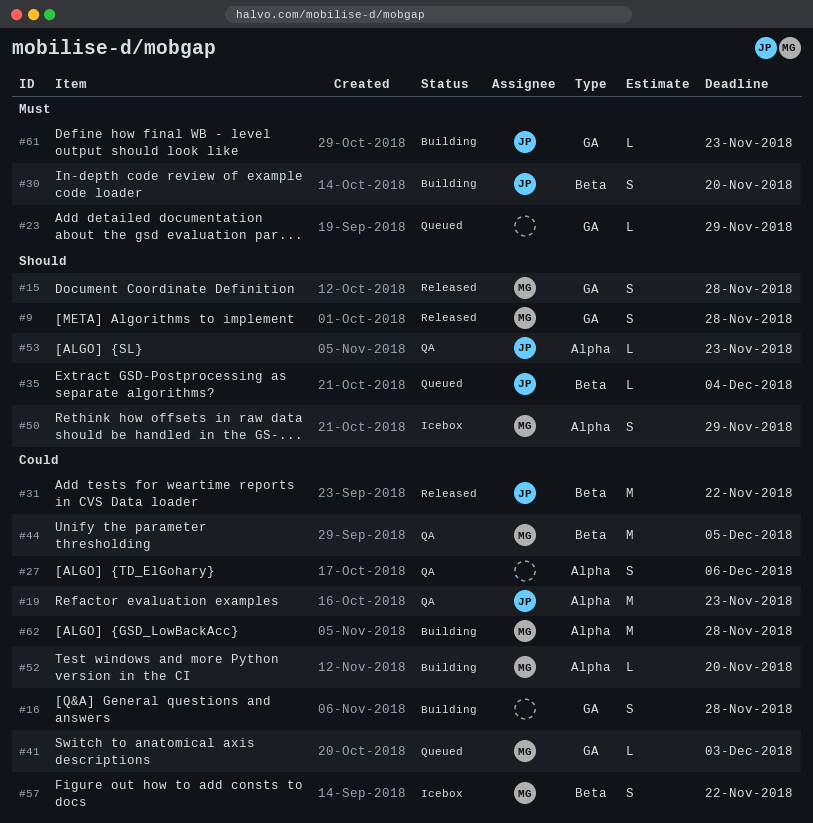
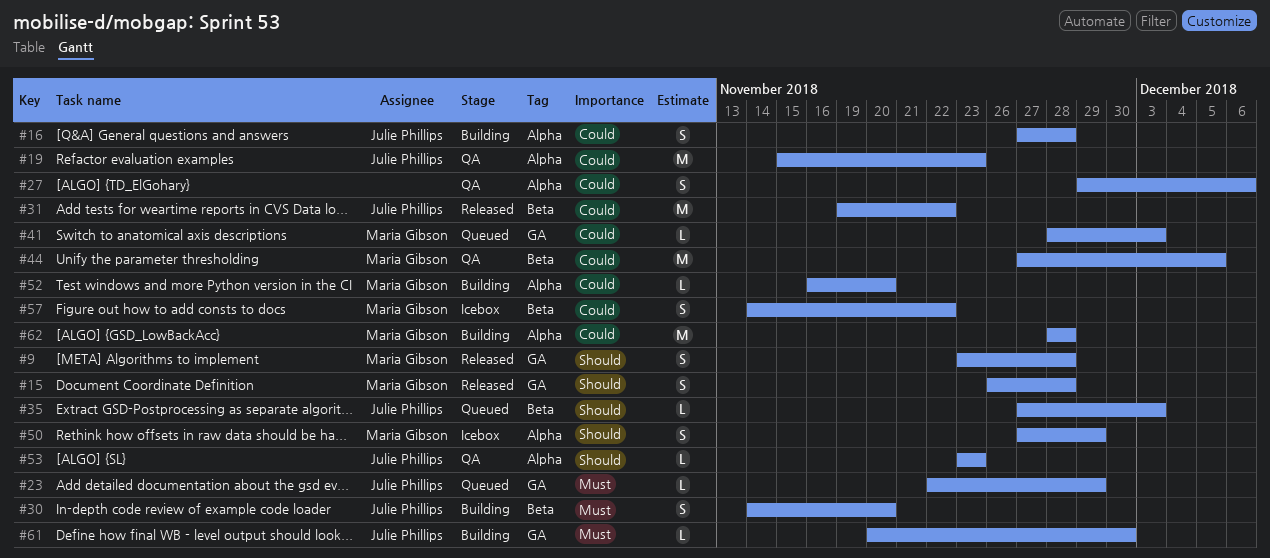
#16, owner: none -> Julie Phillips
#16, label: GA -> Alpha
#23, owner: none -> Julie Phillips
#35, due: Dec 4 -> Dec 3
#61, due: Nov 23 -> Nov 30

